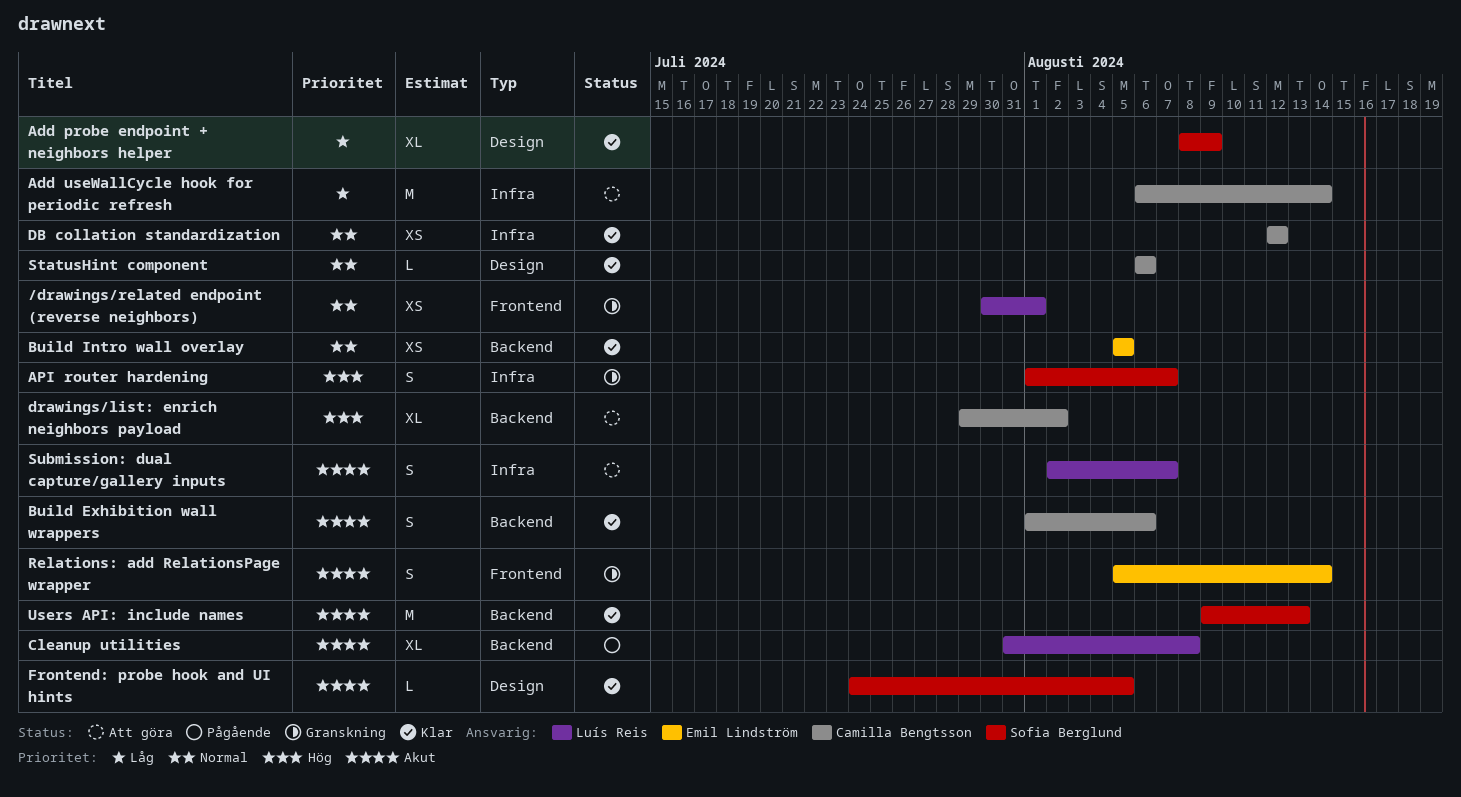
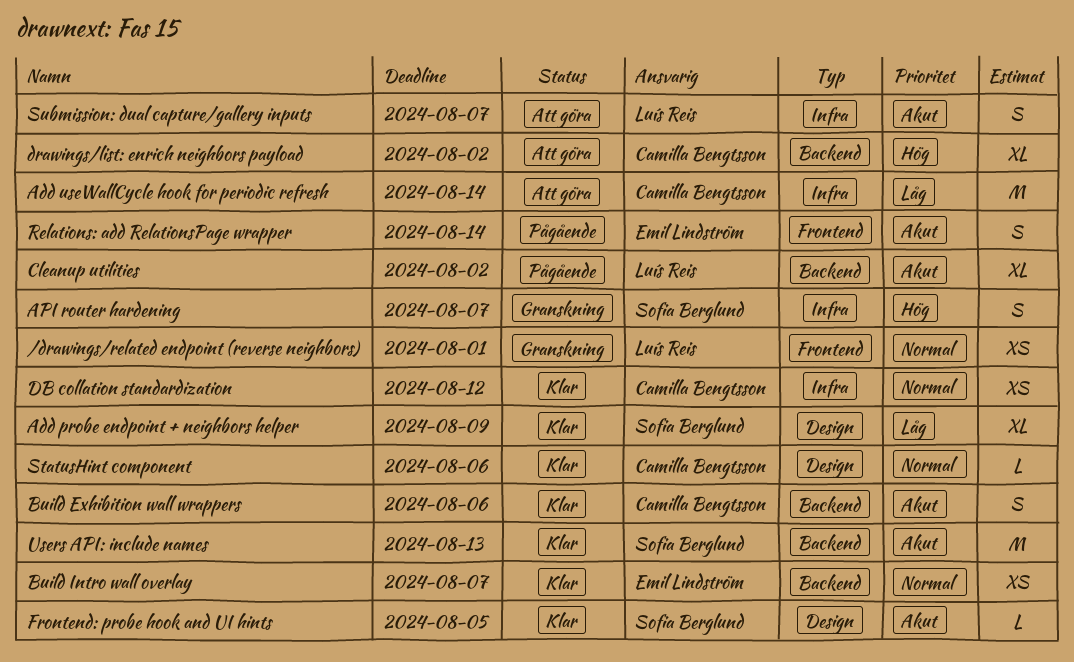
Build Intro wall overlay, due: Aug 5 -> Aug 7
Cleanup utilities, due: Aug 8 -> Aug 2
Relations: add RelationsPage wrapper, status: Granskning -> Pågående

